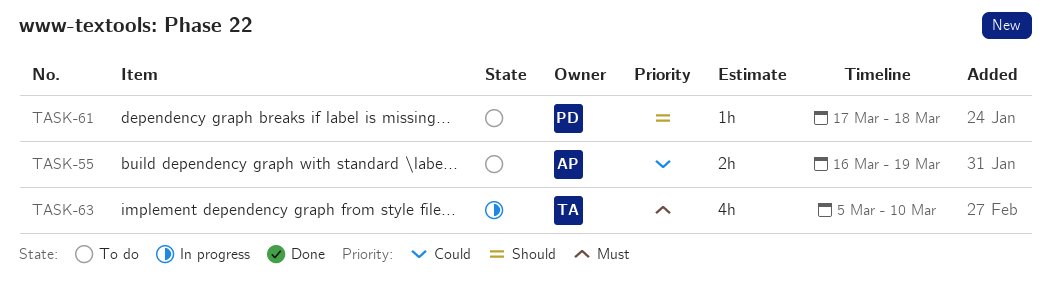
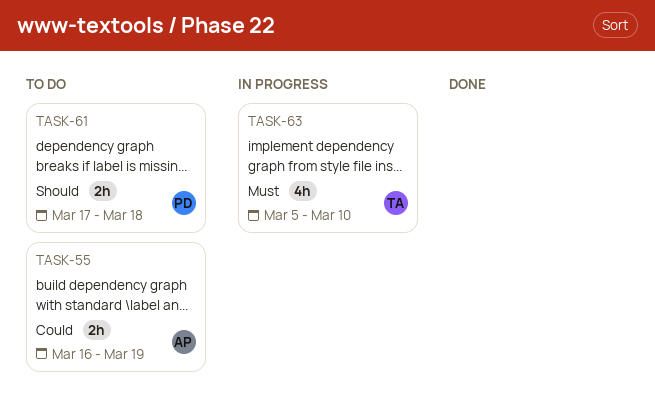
TASK-61, estimate: 1h -> 2h

